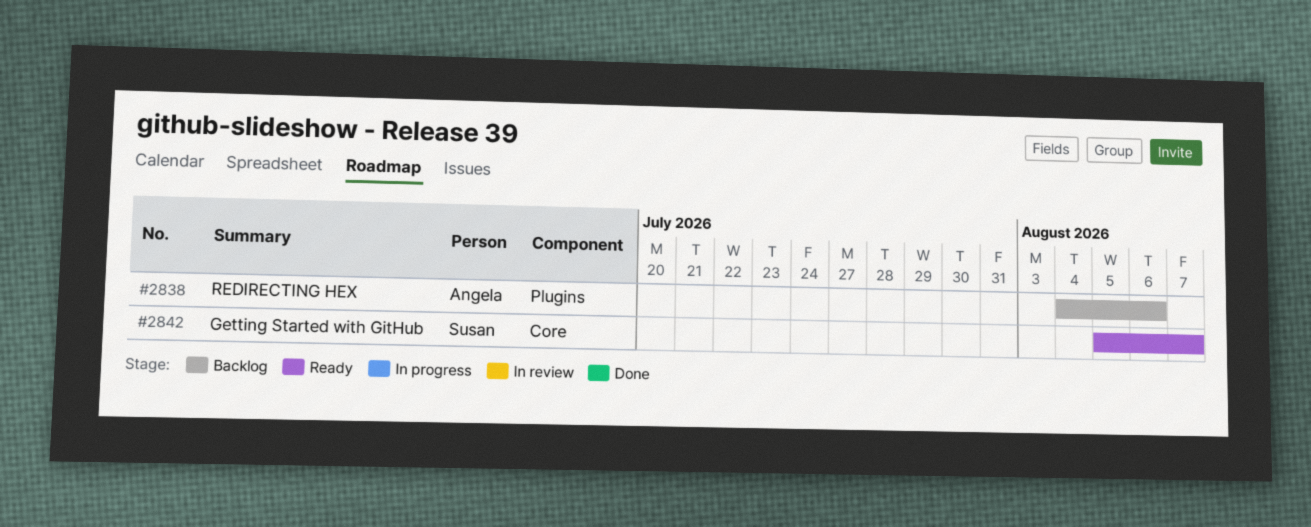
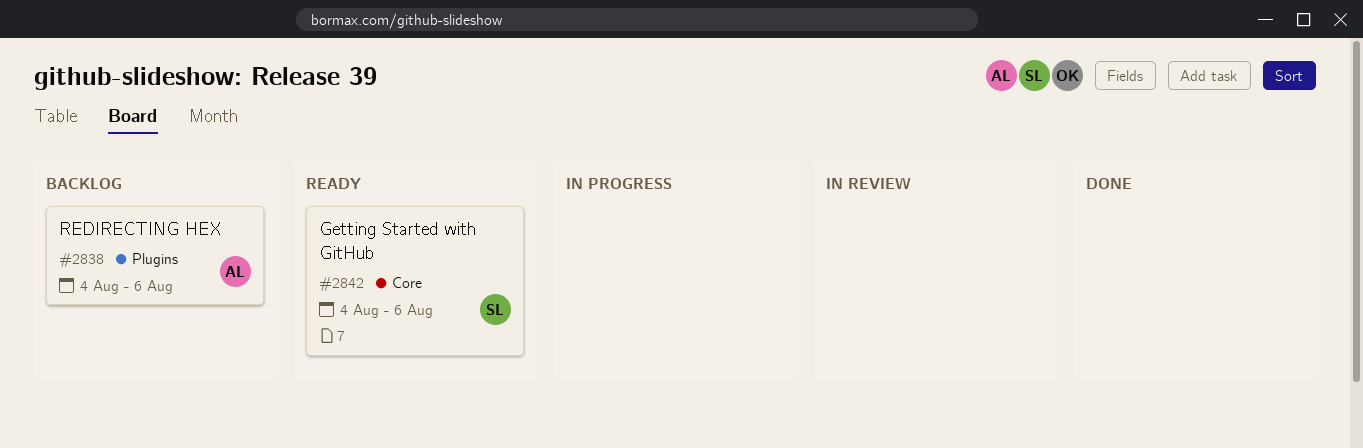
#2842, start: Aug 5 -> Aug 4
#2842, due: Aug 7 -> Aug 6

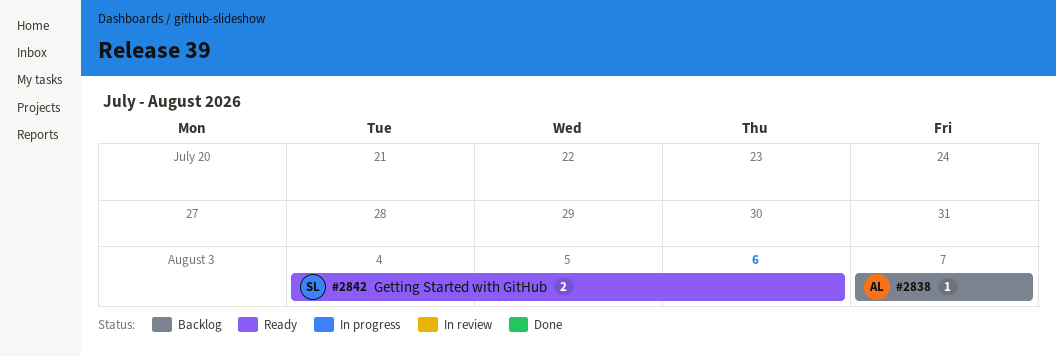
#2838, start: Aug 4 -> Aug 7
#2838, due: Aug 6 -> Aug 7

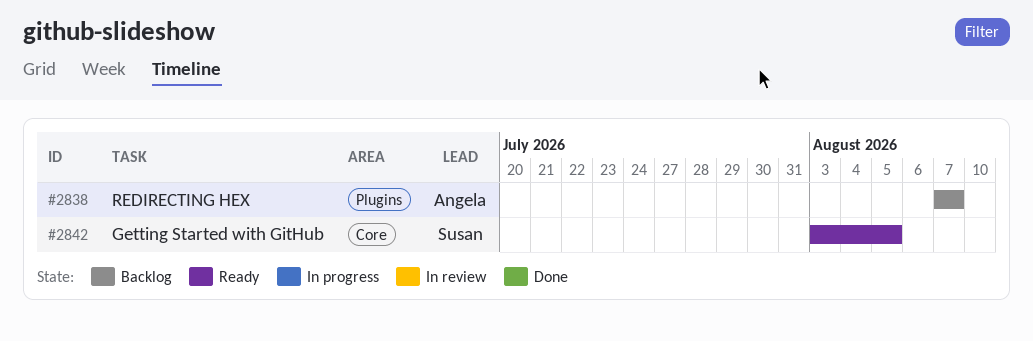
#2842, start: Aug 4 -> Aug 3
#2842, due: Aug 6 -> Aug 5

